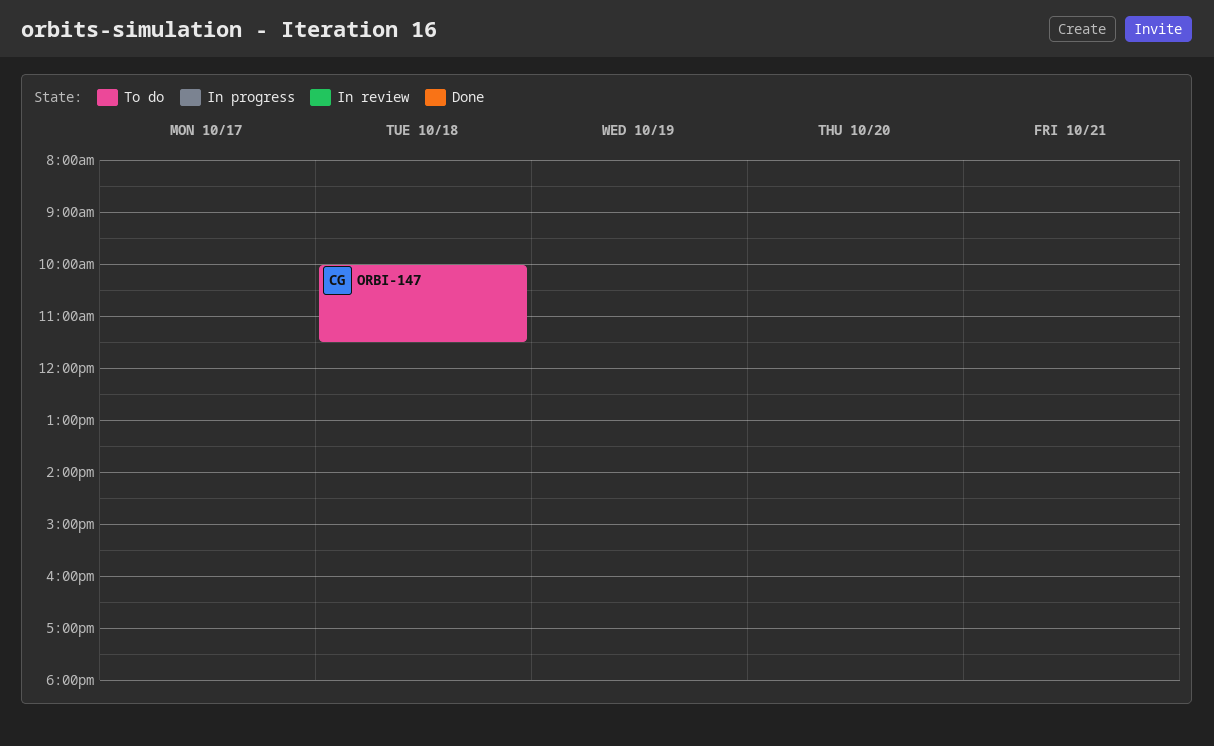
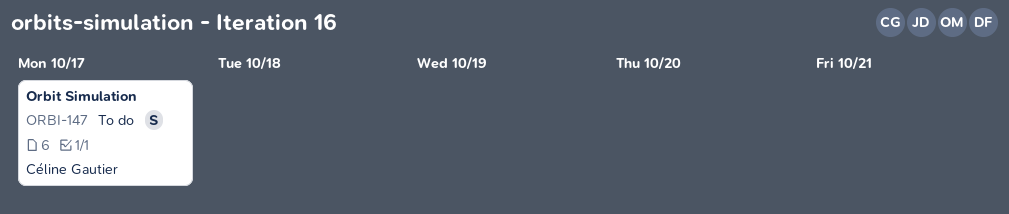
ORBI-147, day: Oct 18 -> Oct 17

